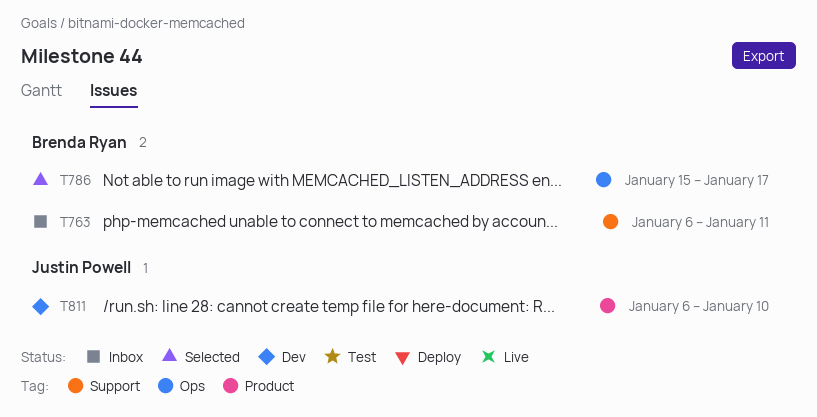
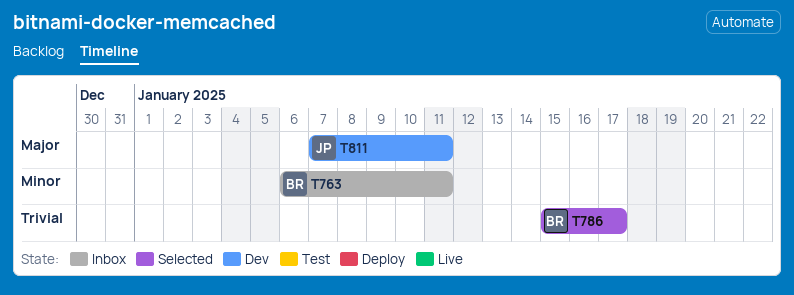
T811, start: Jan 6 -> Jan 7
T811, due: Jan 10 -> Jan 11

